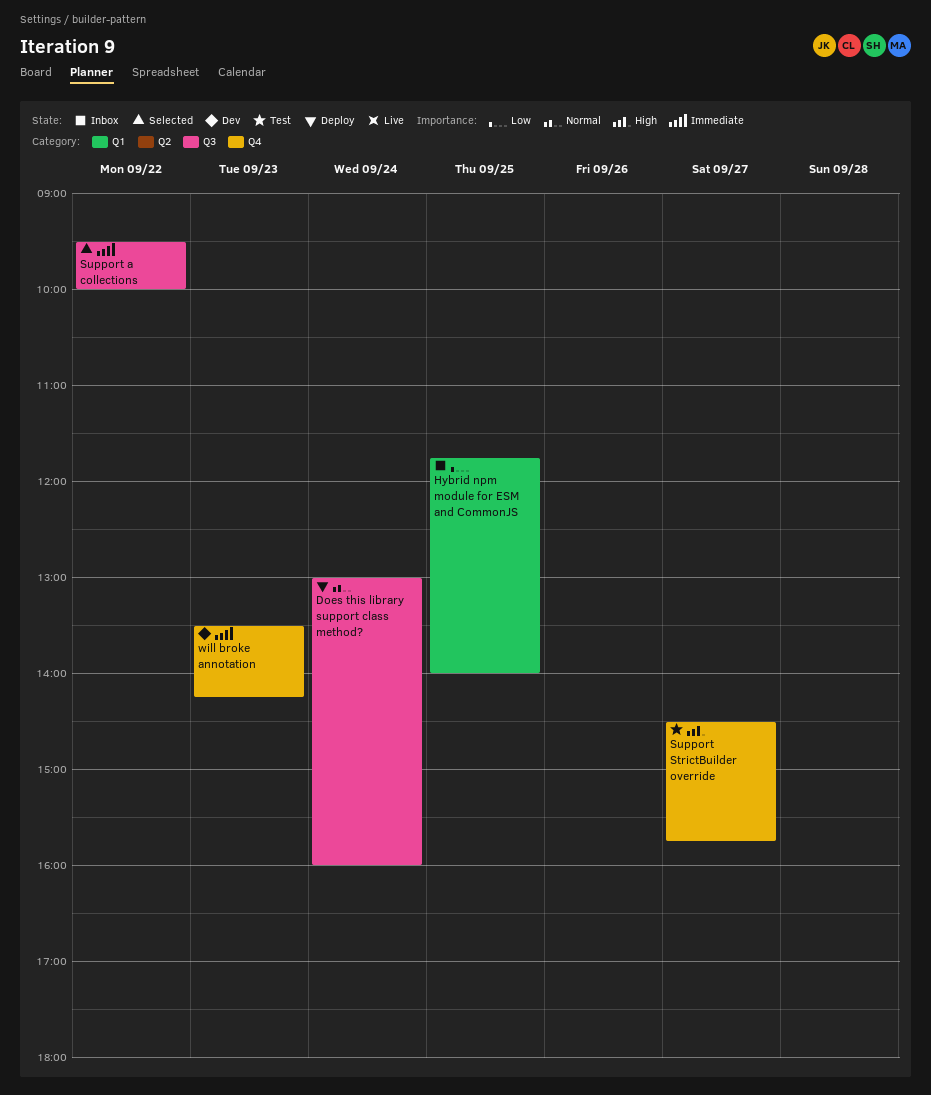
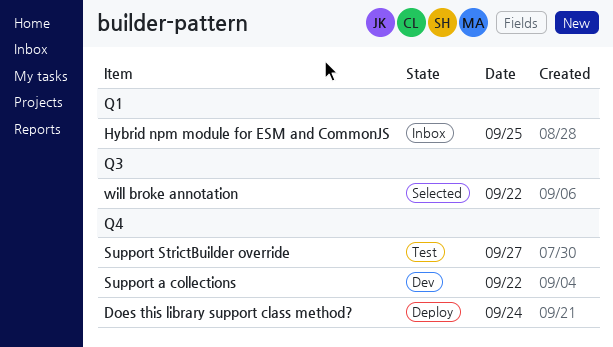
Does this library support class method?, label: Q3 -> Q4
Support a collections, status: Selected -> Dev
Support a collections, label: Q3 -> Q4
will broke annotation, status: Dev -> Selected
will broke annotation, label: Q4 -> Q3
will broke annotation, day: Sep 23 -> Sep 22

